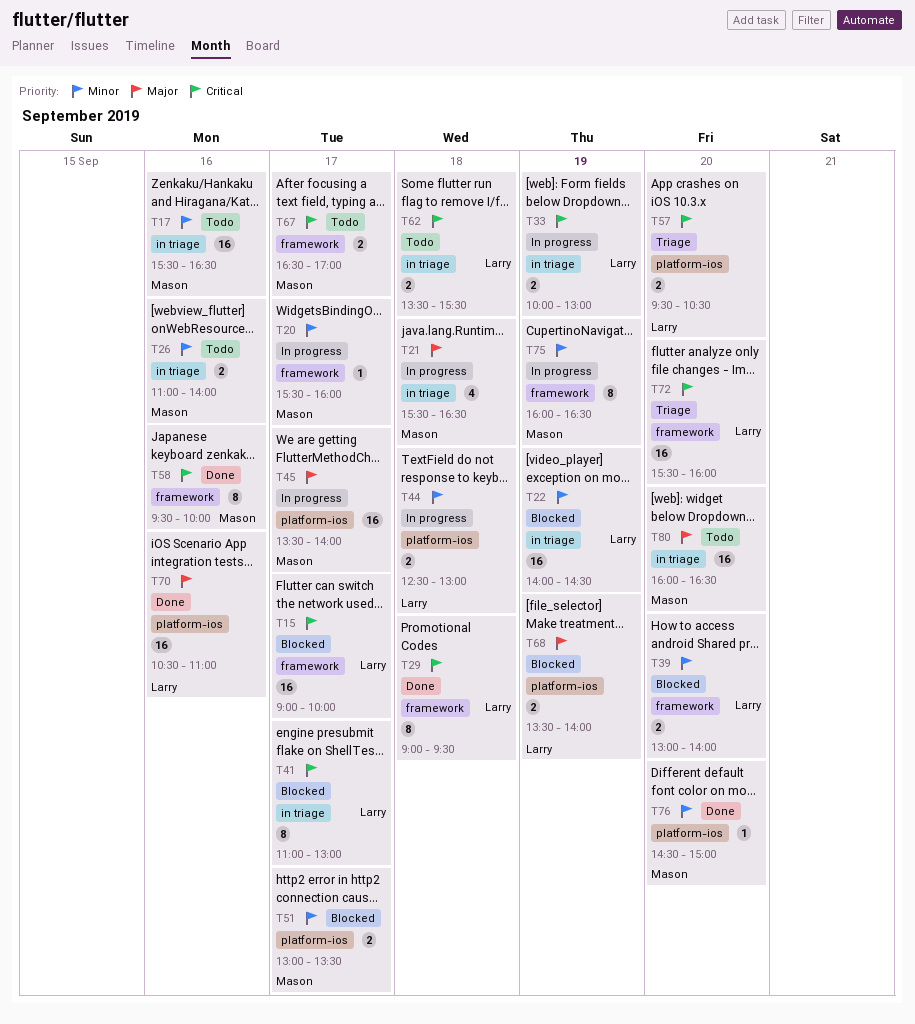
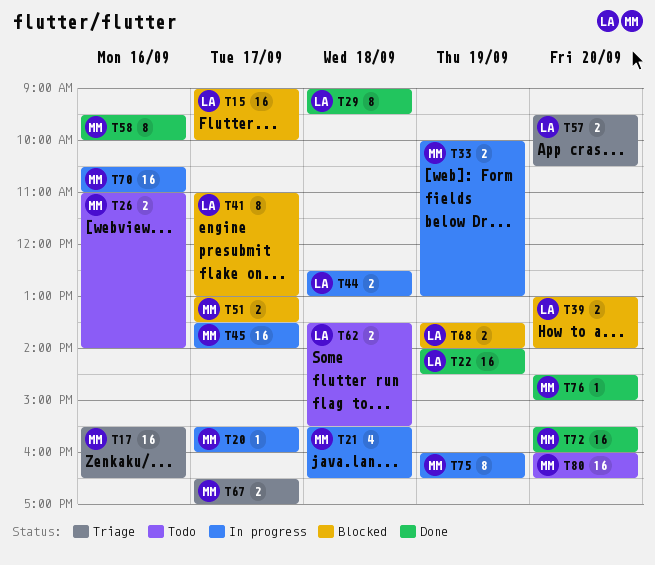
T17, status: Todo -> Triage
T22, status: Blocked -> Done
T33, owner: Larry -> Mason
T67, status: Todo -> Triage
T70, status: Done -> In progress
T70, owner: Larry -> Mason
T72, status: Triage -> Done
T72, owner: Larry -> Mason

